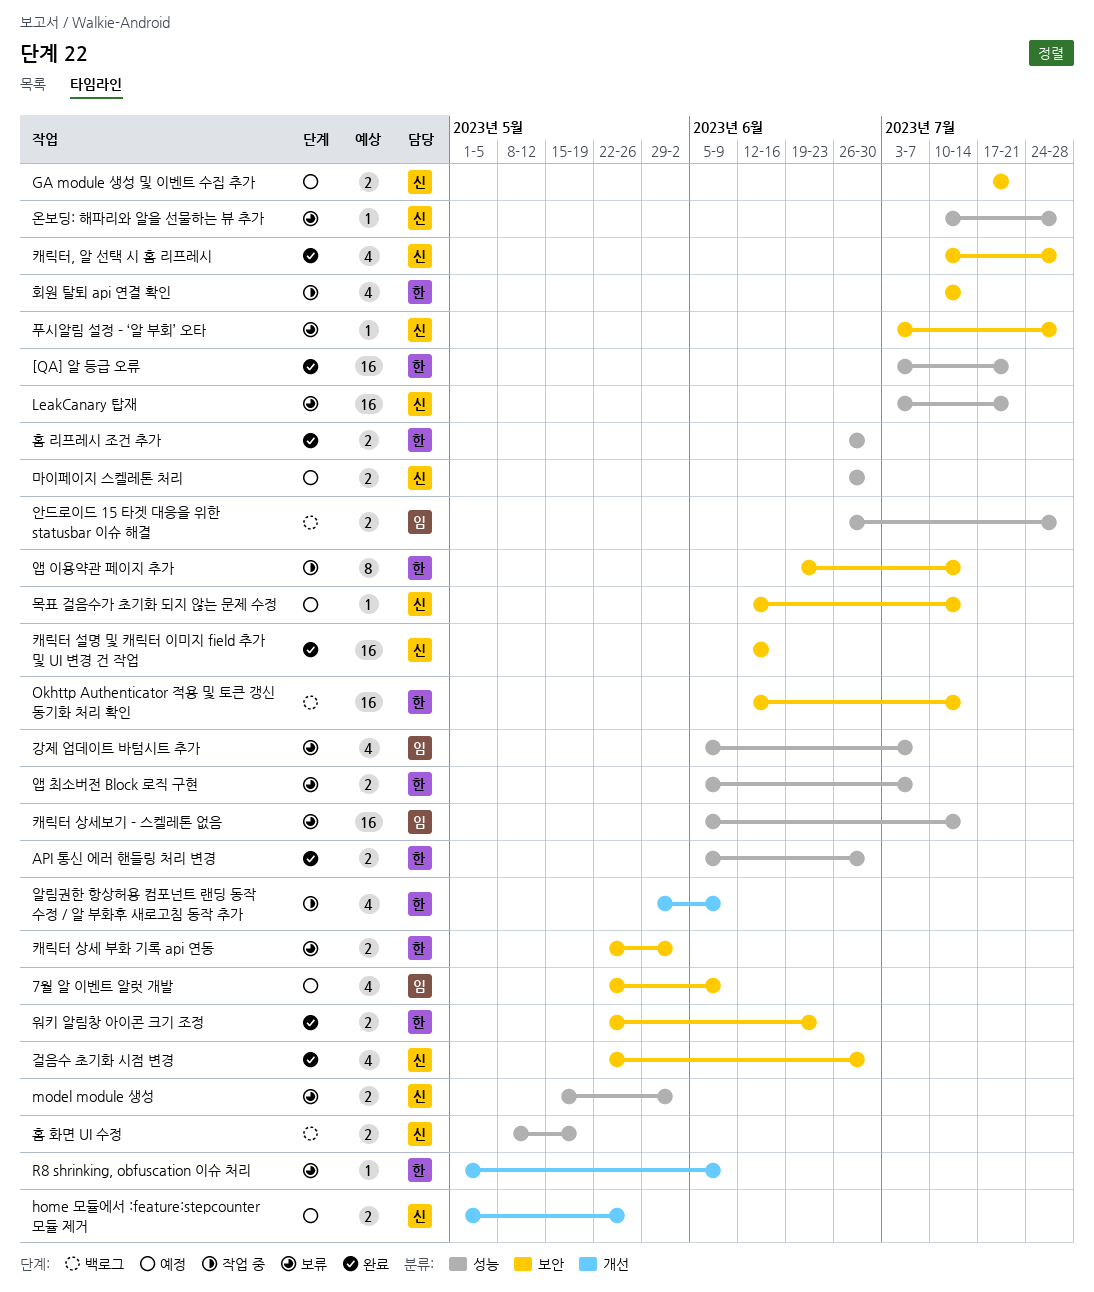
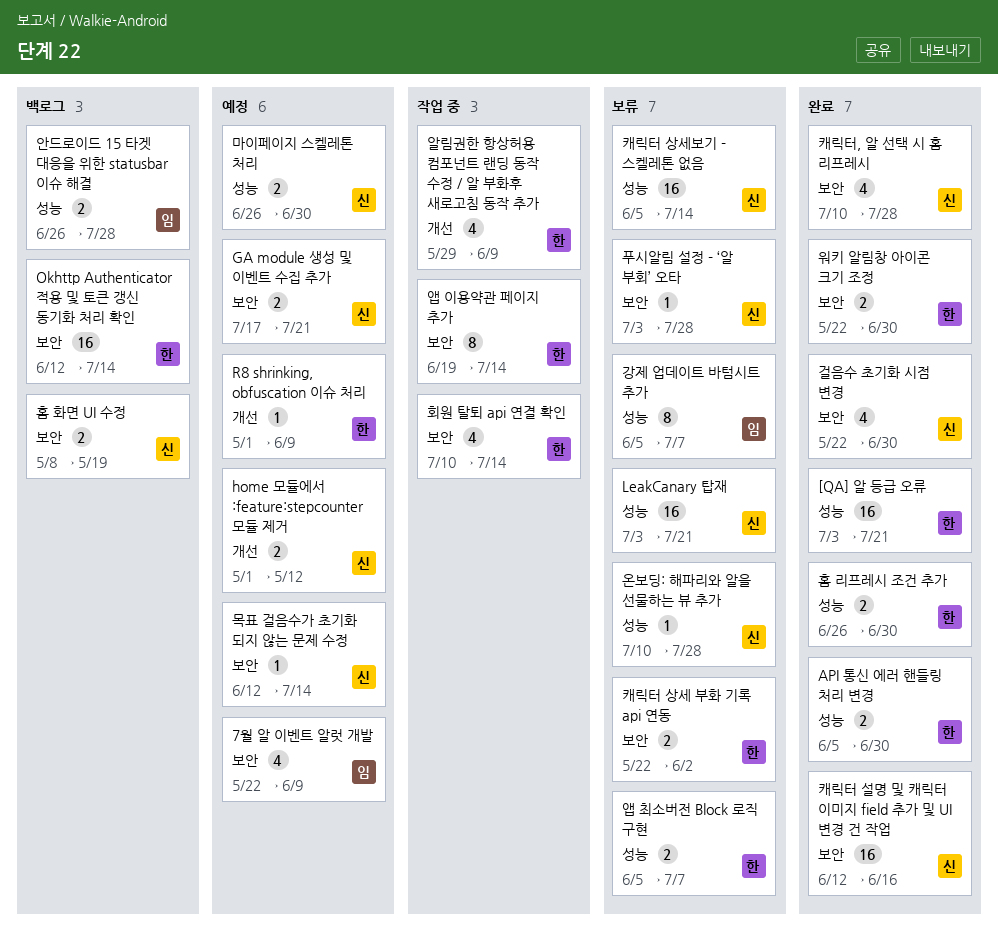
home 모듈에서 :feature:stepcounter 모듈 제거, due: May 26 -> May 12
model module 생성: present -> none
R8 shrinking, obfuscation 이슈 처리, status: 보류 -> 예정
강제 업데이트 바텀시트 추가, estimate: 4 -> 8
워키 알림창 아이콘 크기 조정, due: Jun 23 -> Jun 30
캐릭터 상세보기 - 스켈레톤 없음, owner: 임 -> 신
홈 화면 UI 수정, label: 성능 -> 보안

